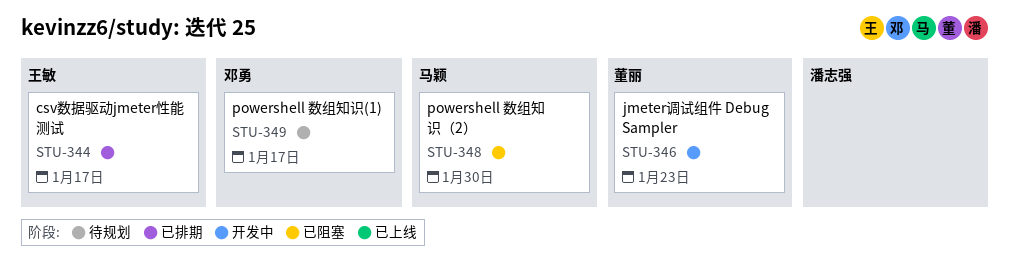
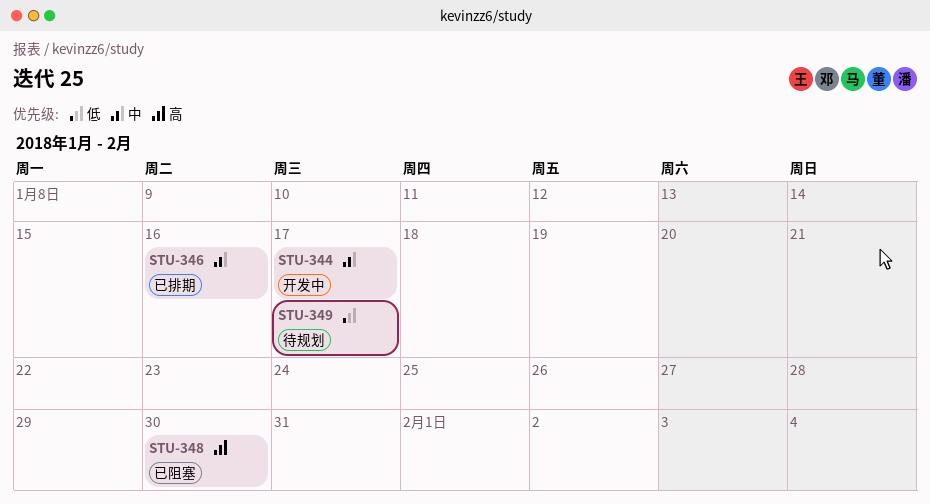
STU-344, status: 已排期 -> 开发中
STU-346, status: 开发中 -> 已排期
STU-346, due: Jan 23 -> Jan 16

